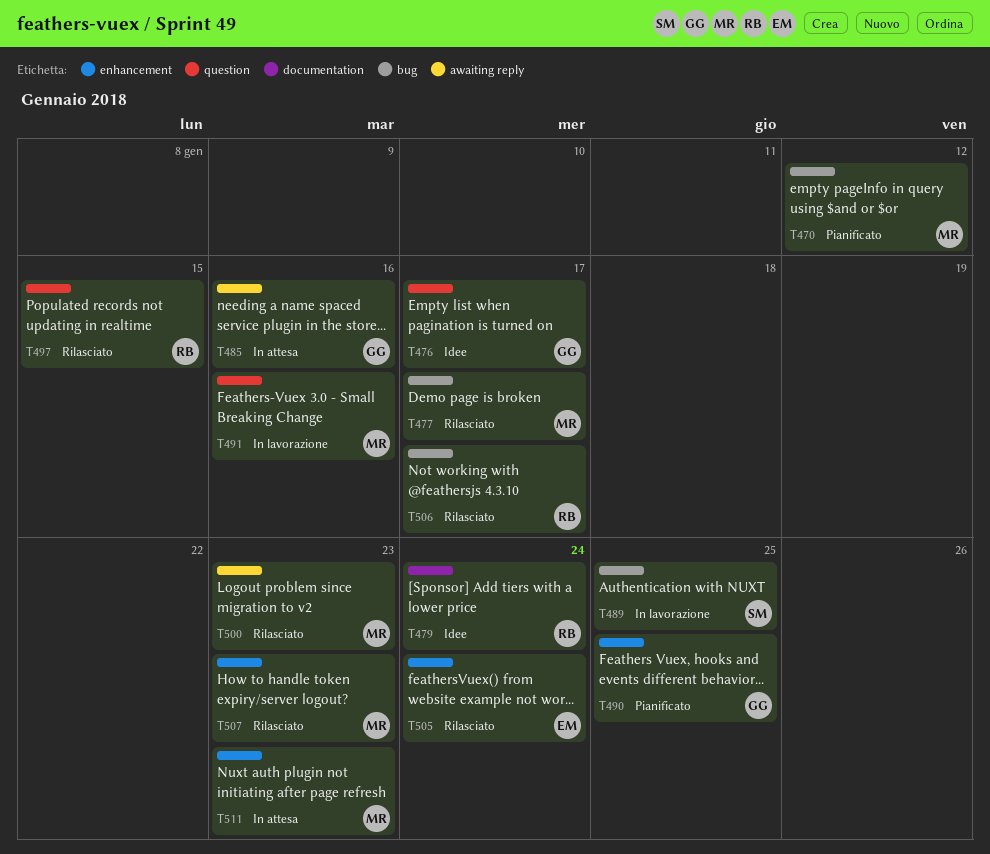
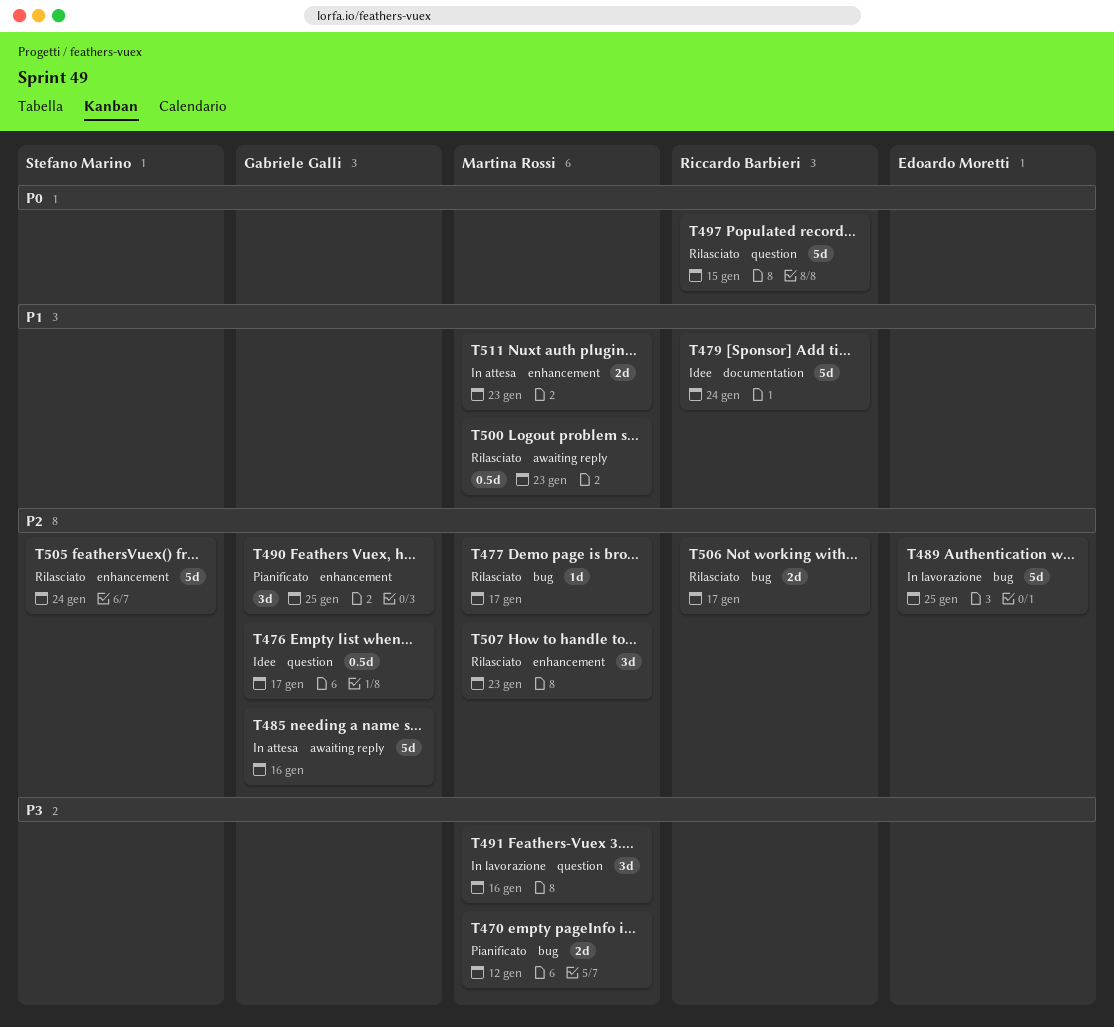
T489, owner: Stefano Marino -> Edoardo Moretti
T505, owner: Edoardo Moretti -> Stefano Marino

